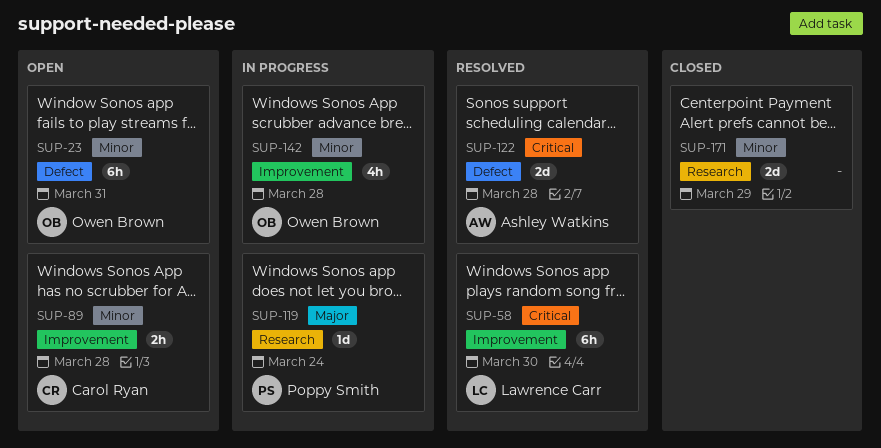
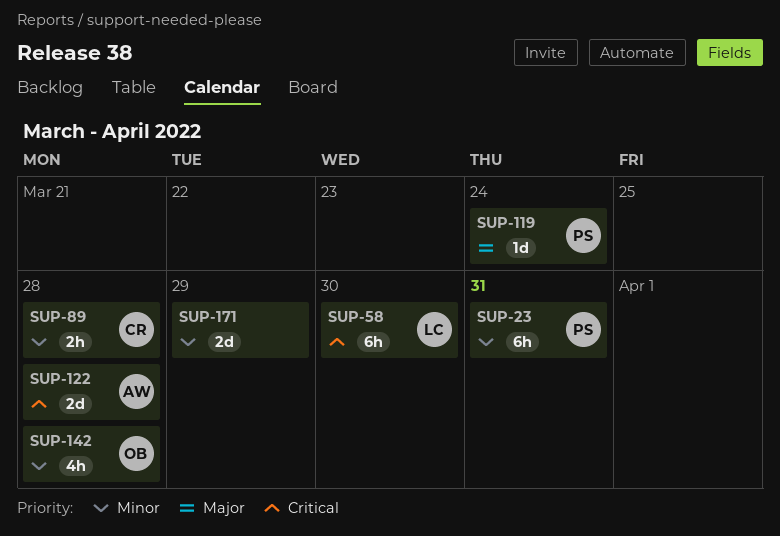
SUP-23, owner: Owen Brown -> Poppy Smith

